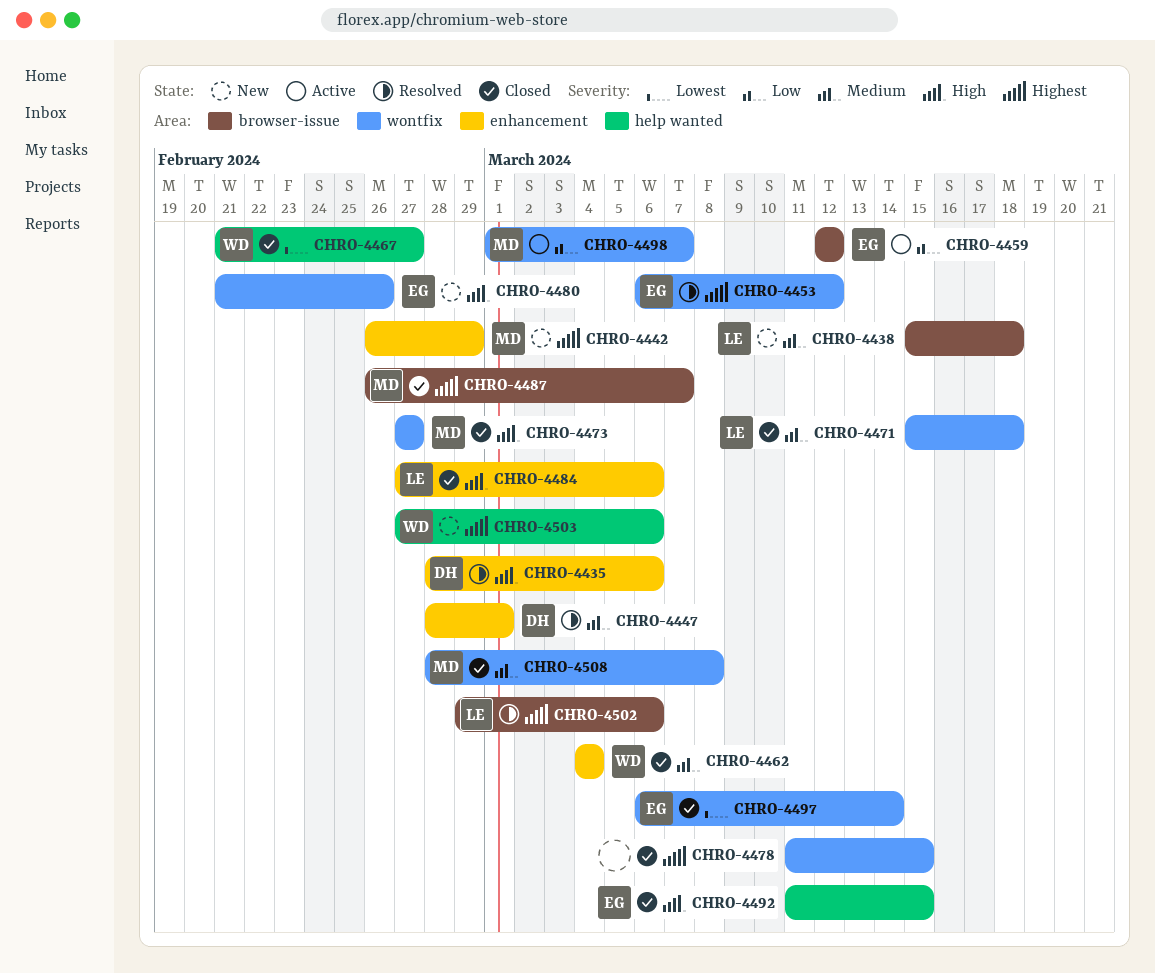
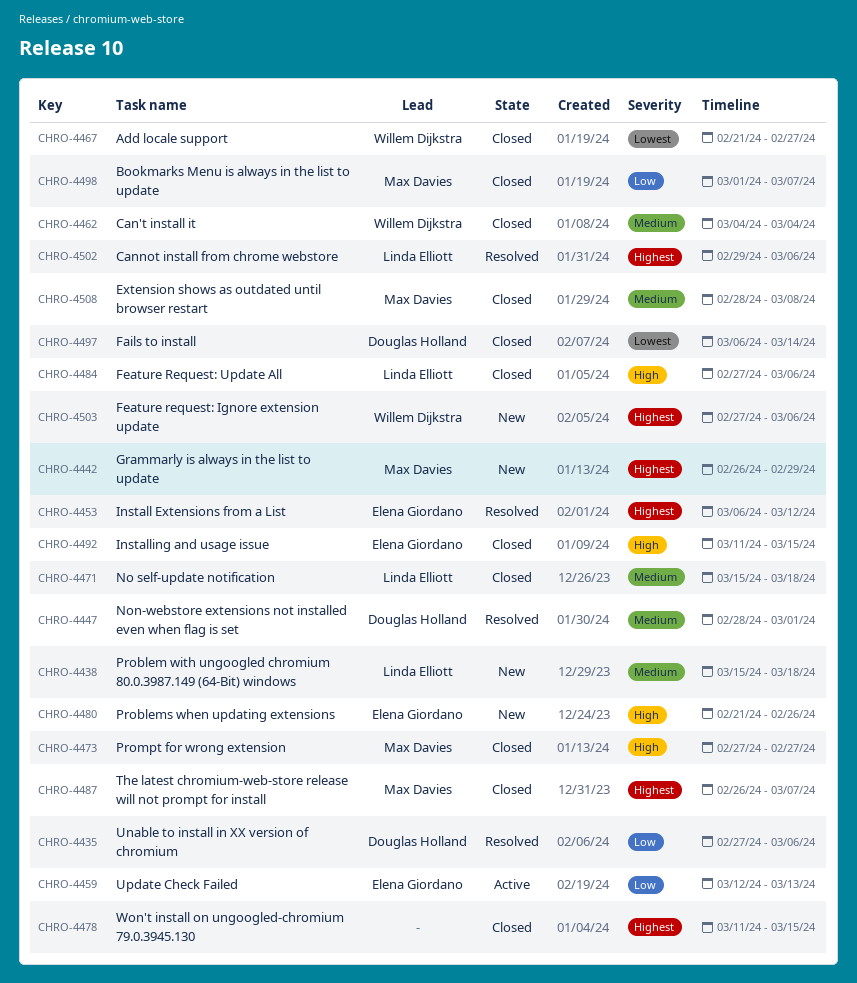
CHRO-4435, priority: High -> Low
CHRO-4435, start: Feb 28 -> Feb 27
CHRO-4459, due: Mar 12 -> Mar 13
CHRO-4497, owner: Elena Giordano -> Douglas Holland
CHRO-4498, status: Active -> Closed

